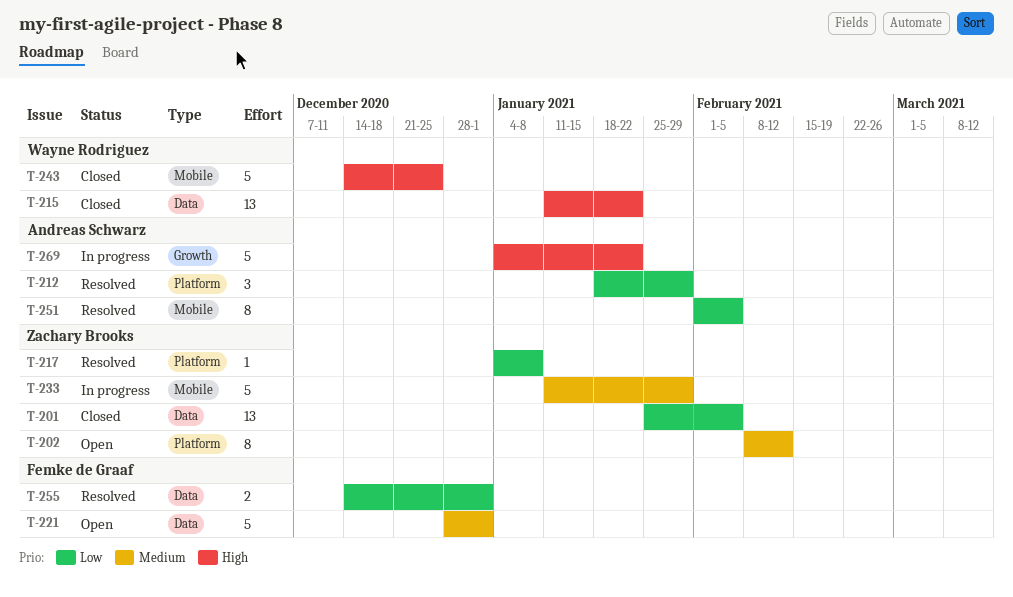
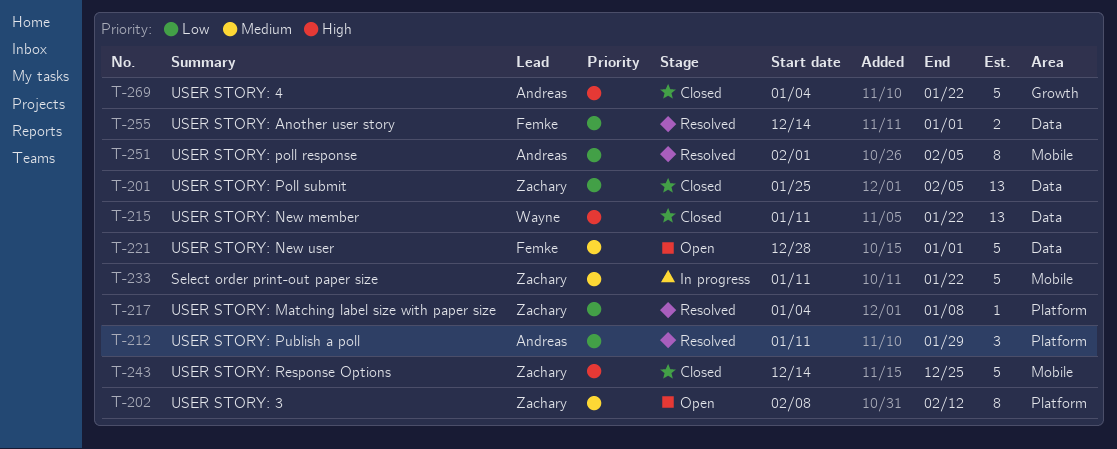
T-212, start: Jan 18 -> Jan 11
T-233, due: Jan 29 -> Jan 22
T-243, owner: Wayne Rodriguez -> Zachary Brooks
T-269, status: In progress -> Closed

